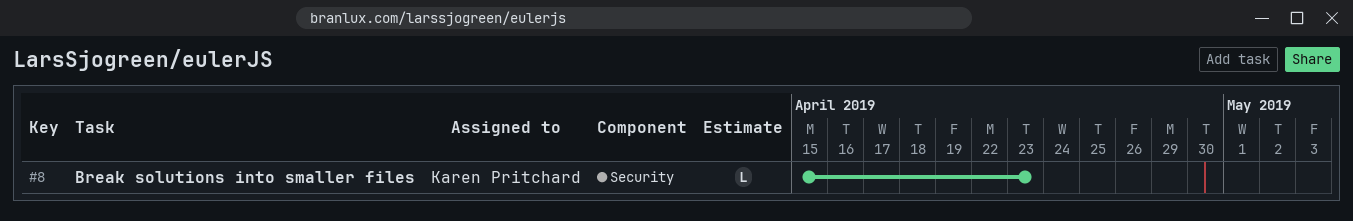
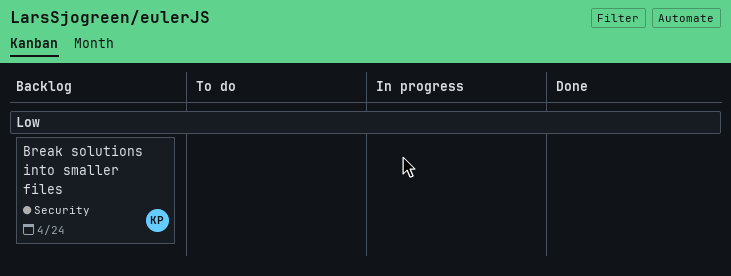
Break solutions into smaller files, due: Apr 23 -> Apr 24

